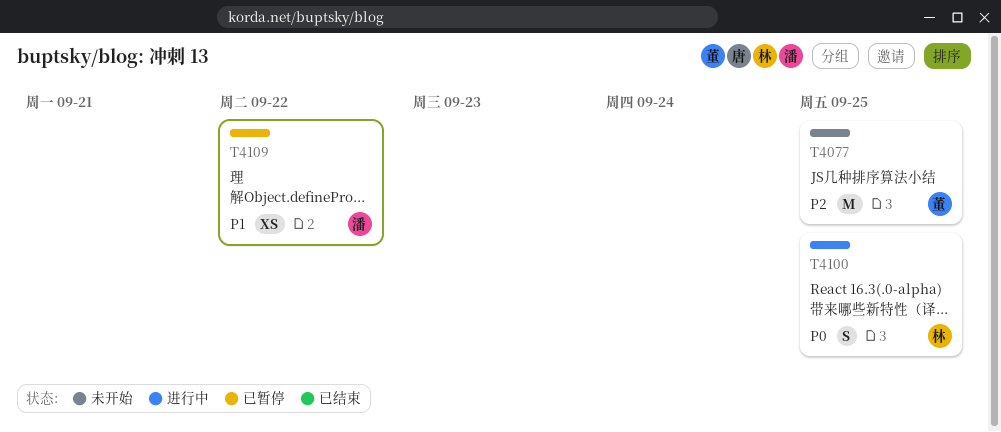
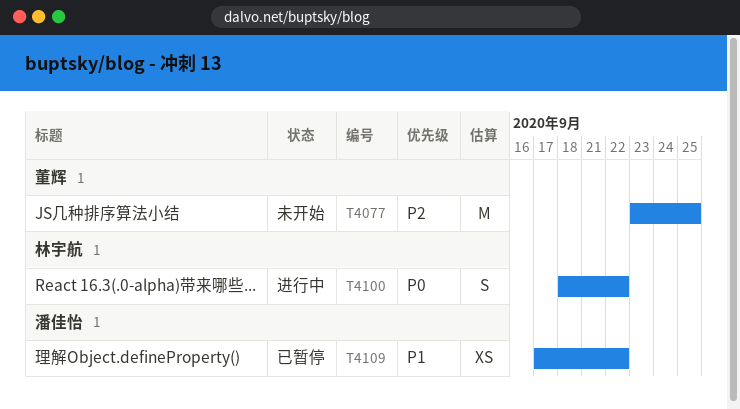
T4100, due: Sep 25 -> Sep 22

